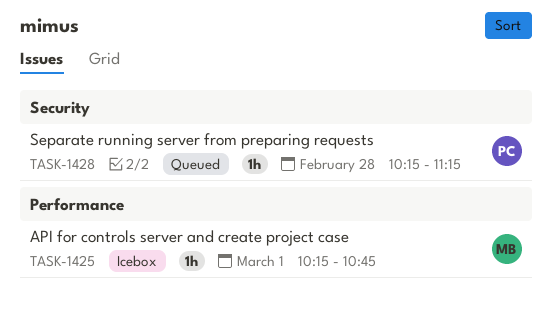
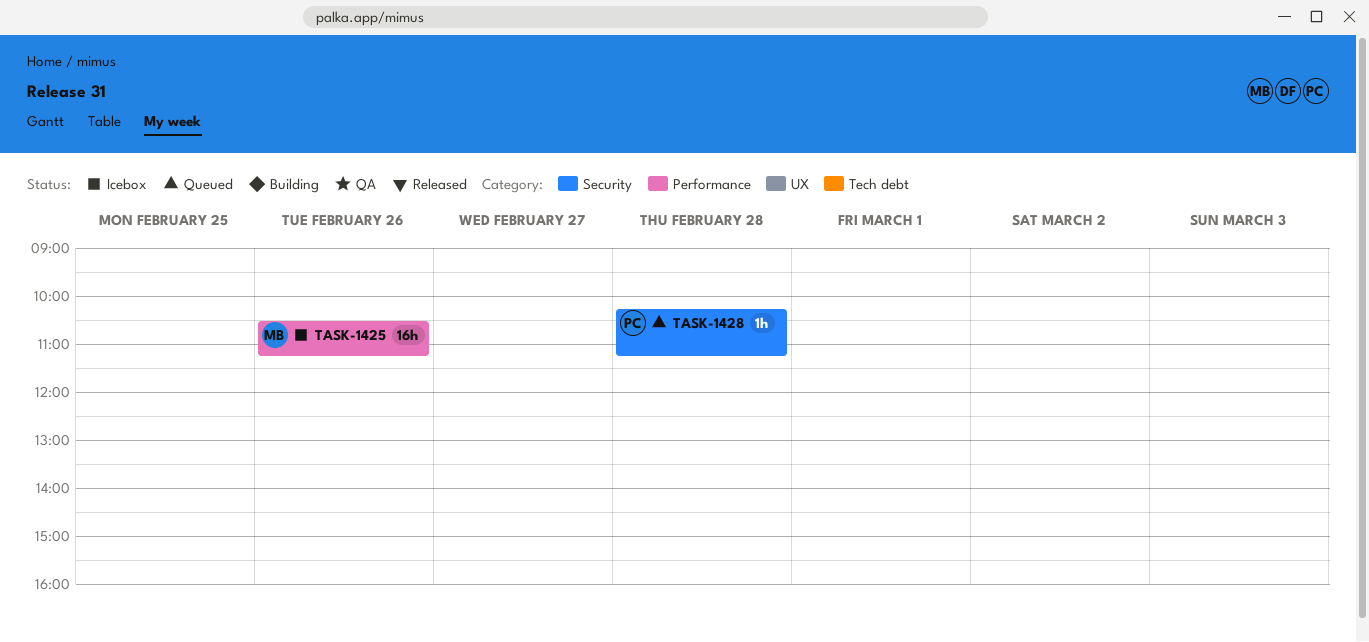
TASK-1425, estimate: 1h -> 16h
TASK-1425, day: Mar 1 -> Feb 26
TASK-1425, begins: 10:15 -> 10:30
TASK-1425, ends: 10:45 -> 11:15

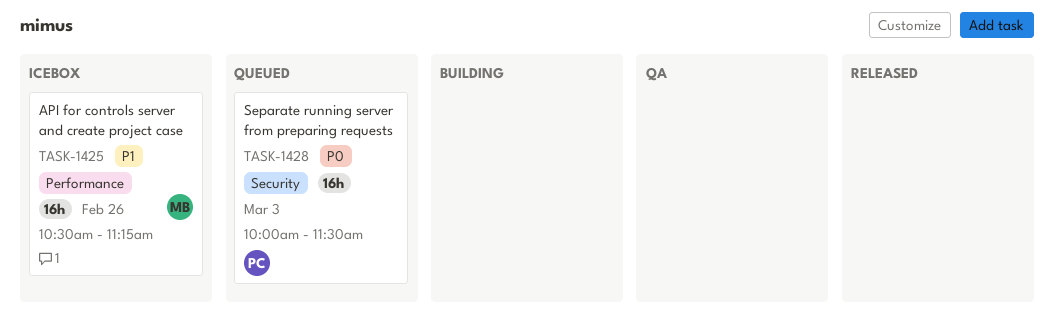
TASK-1428, estimate: 1h -> 16h
TASK-1428, day: Feb 28 -> Mar 3
TASK-1428, begins: 10:15 -> 10:00
TASK-1428, ends: 11:15 -> 11:30

